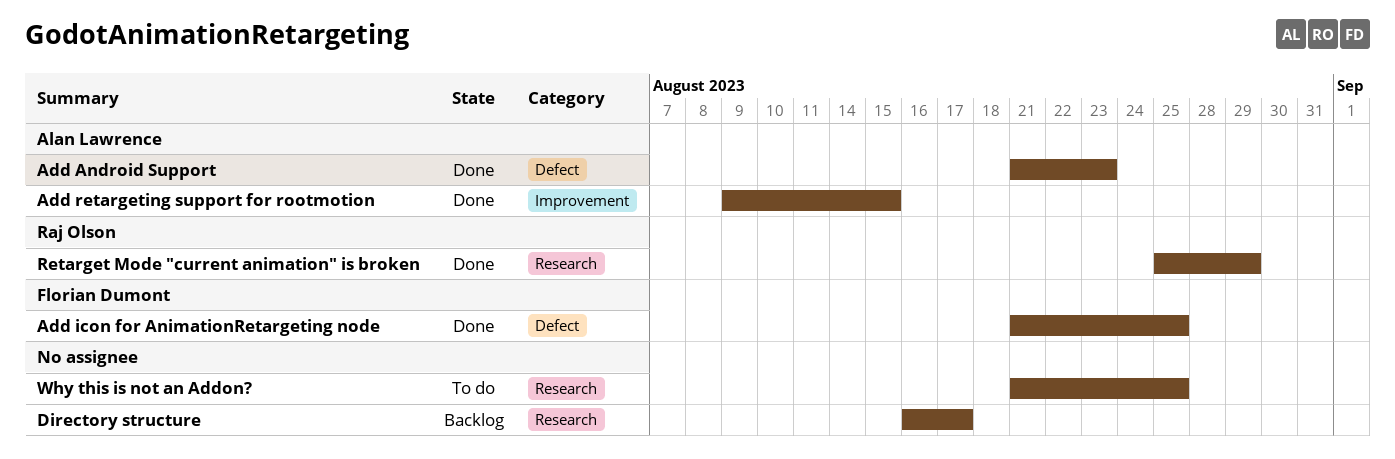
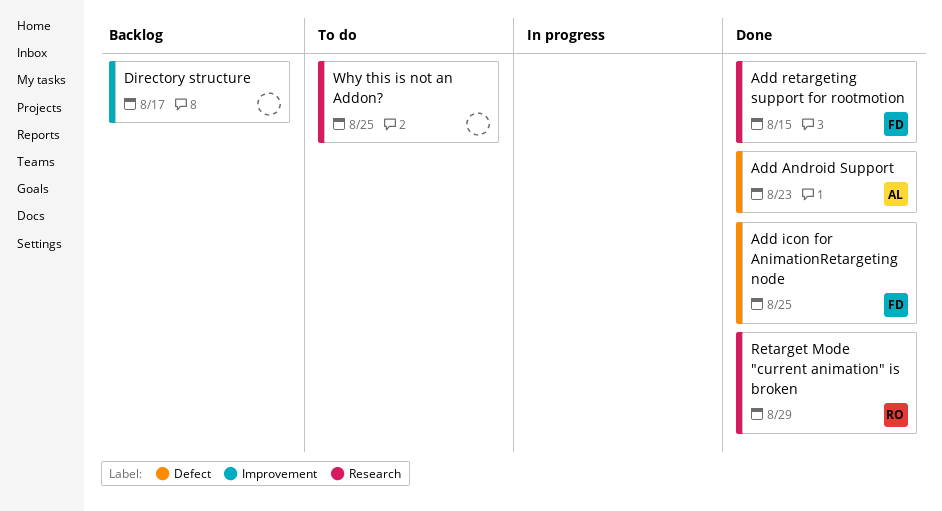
Add retargeting support for rootmotion, owner: Alan Lawrence -> Florian Dumont
Add retargeting support for rootmotion, label: Improvement -> Research
Directory structure, label: Research -> Improvement

